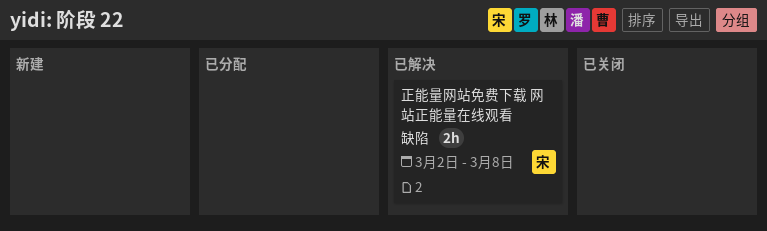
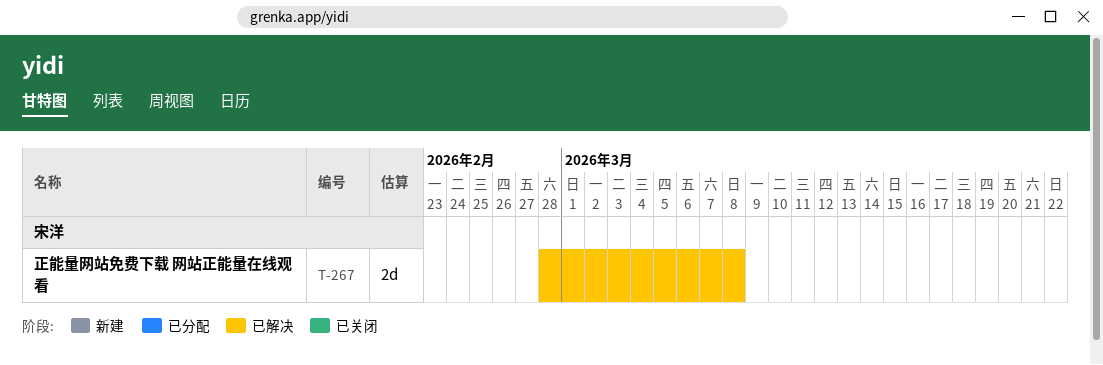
正能量网站免费下载 网站正能量在线观看, estimate: 2h -> 2d
正能量网站免费下载 网站正能量在线观看, start: Mar 2 -> Feb 28

